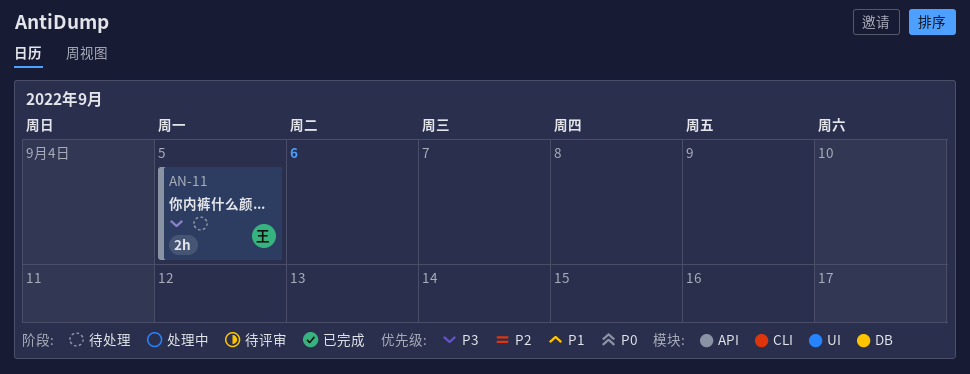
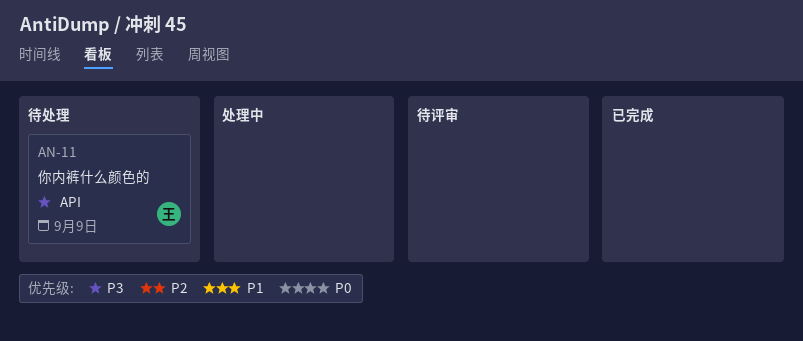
AN-11, due: Sep 5 -> Sep 9

